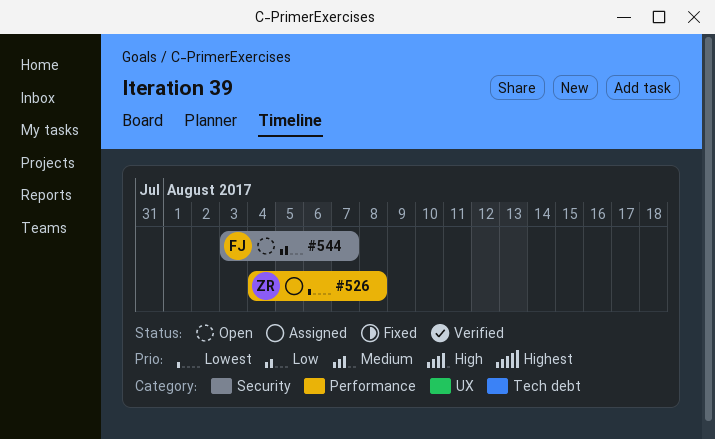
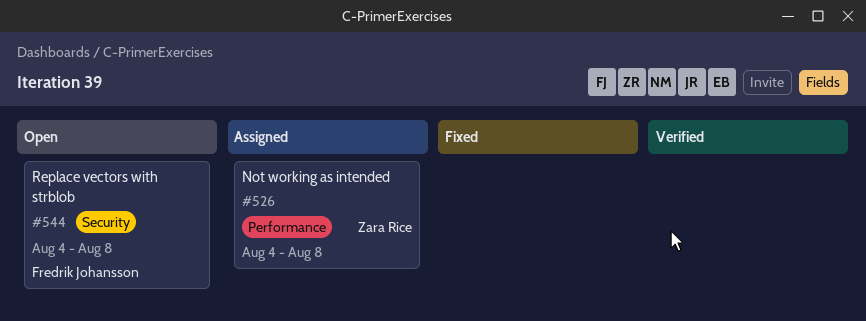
#544, start: Aug 3 -> Aug 4
#544, due: Aug 7 -> Aug 8

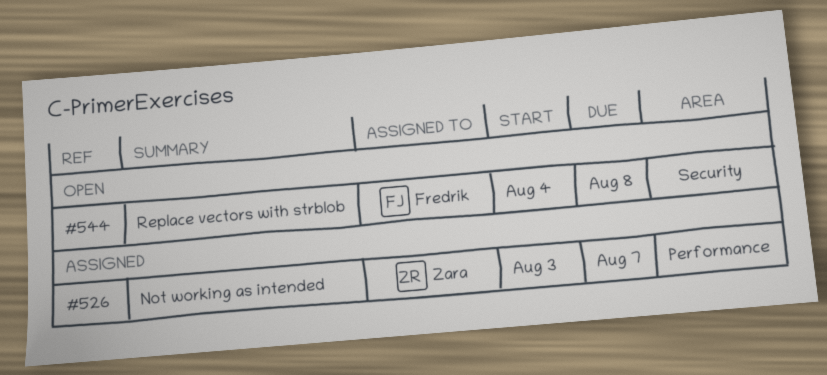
#526, start: Aug 4 -> Aug 3
#526, due: Aug 8 -> Aug 7

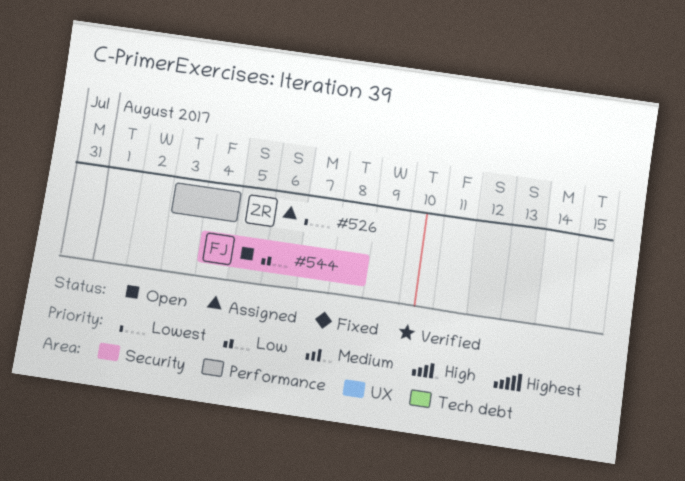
#526, due: Aug 7 -> Aug 4

